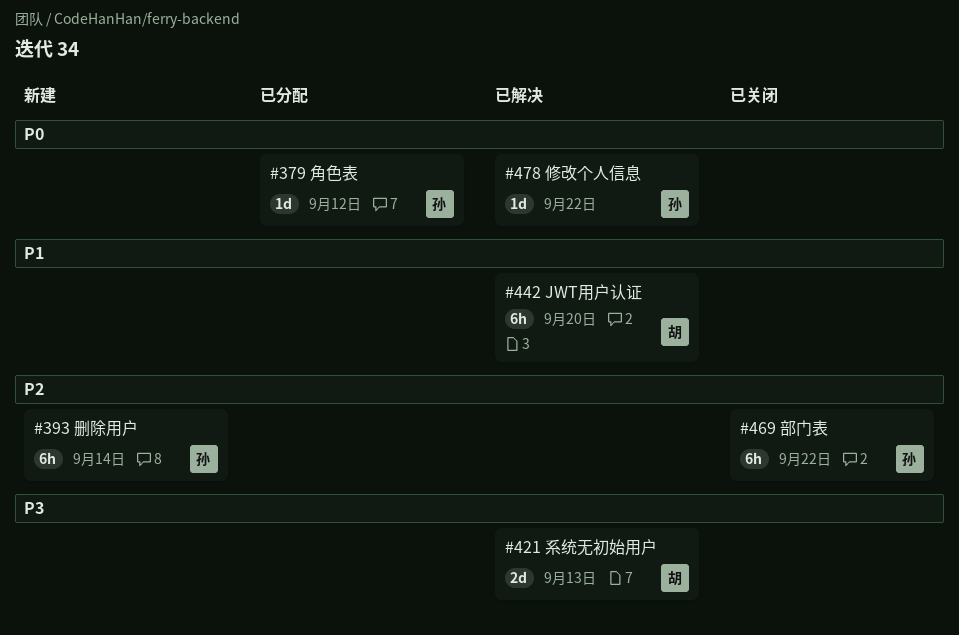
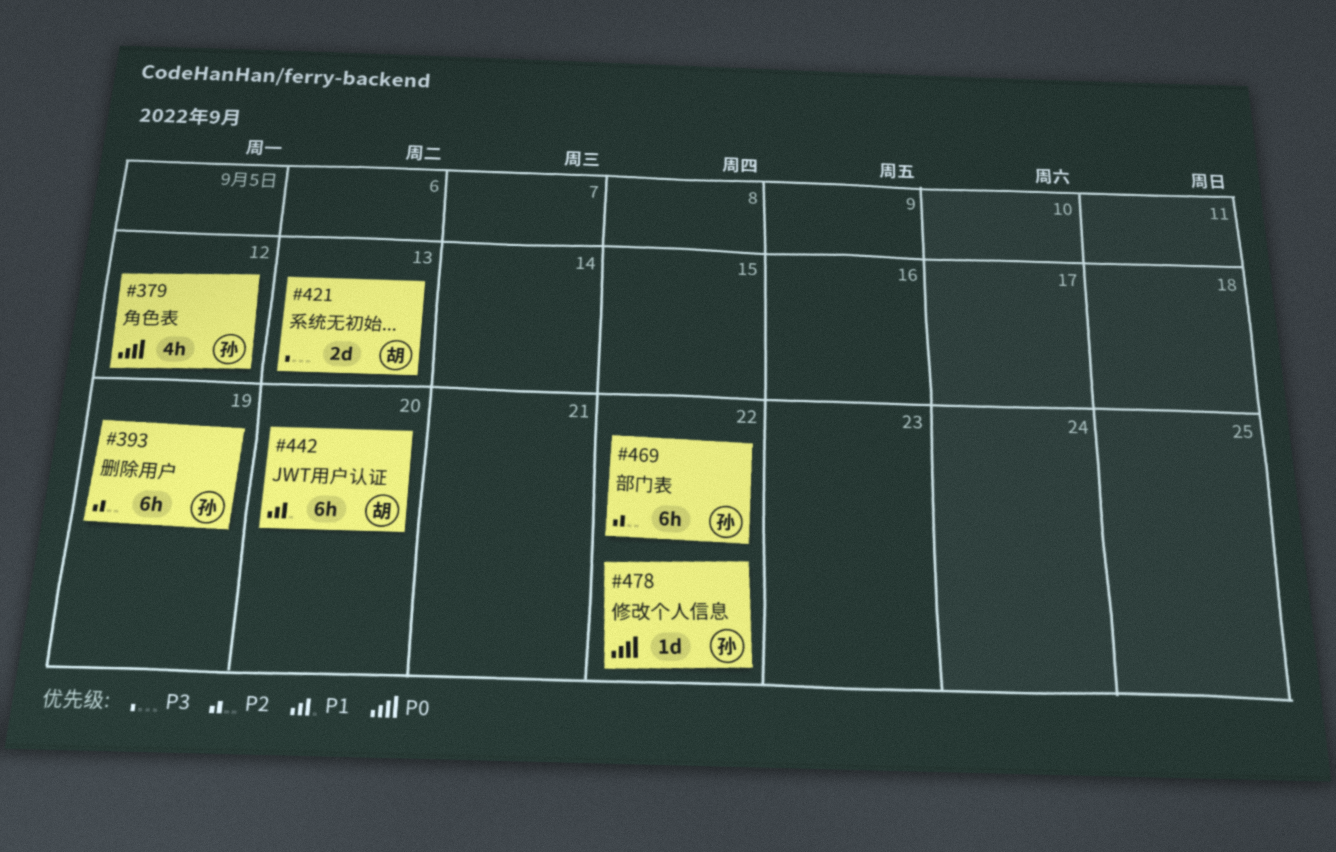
#379, estimate: 1d -> 4h
#393, due: Sep 14 -> Sep 19

